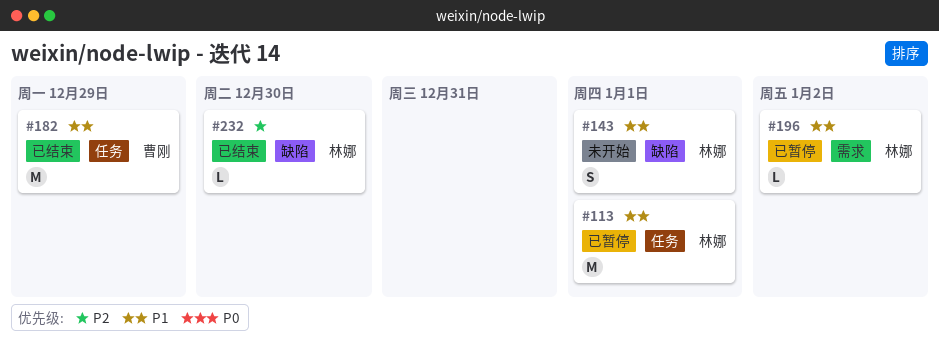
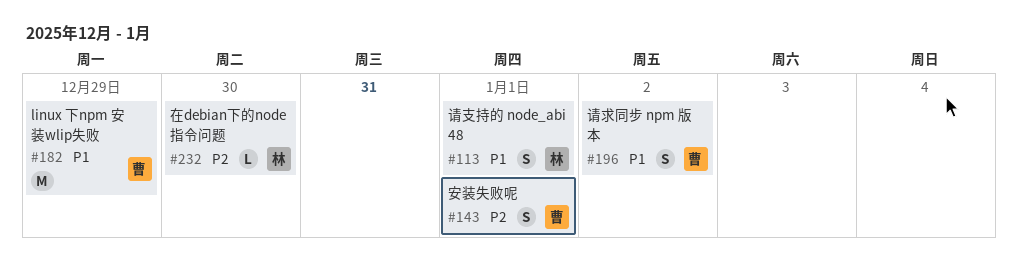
#113, estimate: M -> S
#143, owner: 林娜 -> 曹刚
#143, priority: P1 -> P2
#196, owner: 林娜 -> 曹刚
#196, estimate: L -> S

